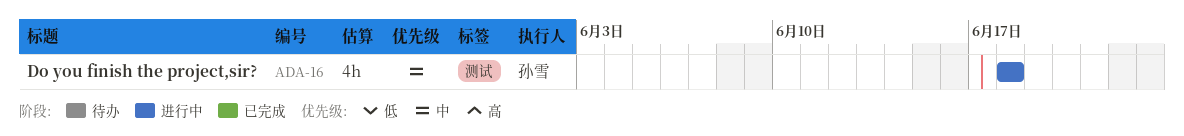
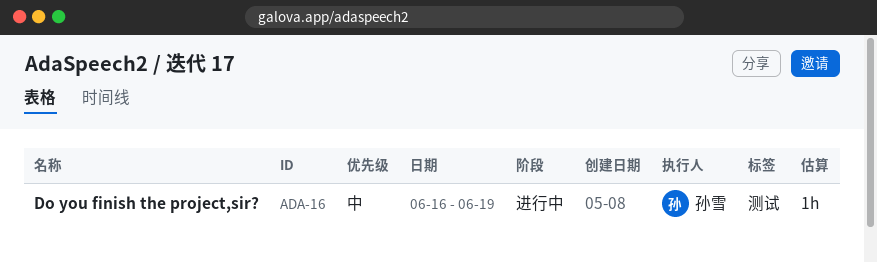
ADA-16, estimate: 4h -> 1h
ADA-16, start: Jun 18 -> Jun 16
ADA-16, due: Jun 18 -> Jun 19

